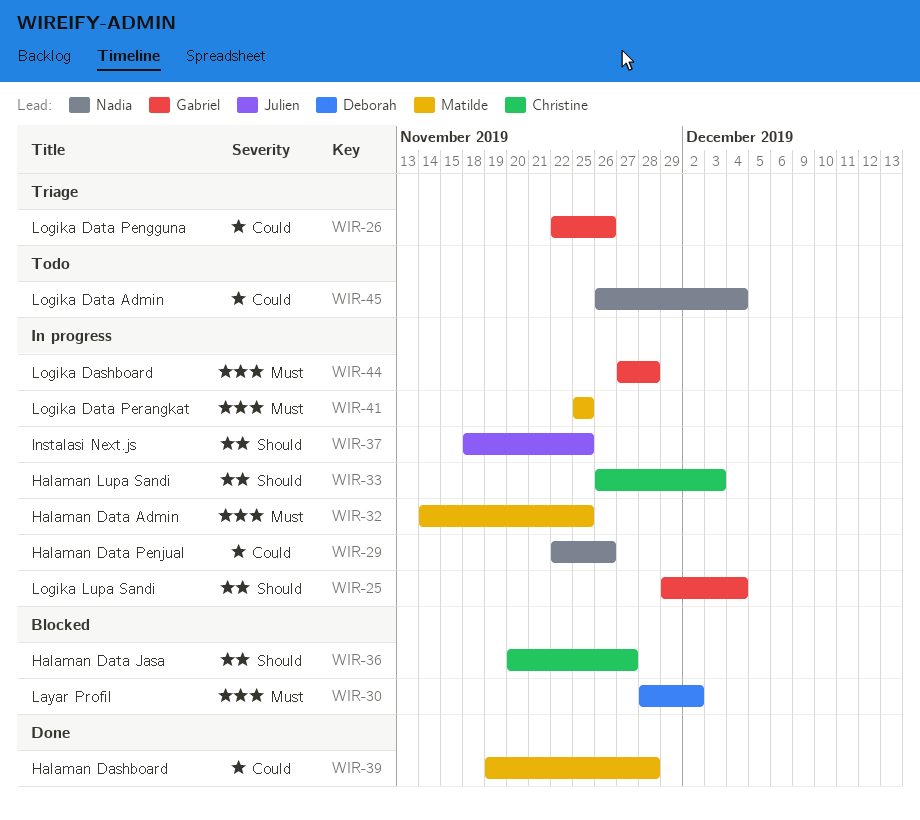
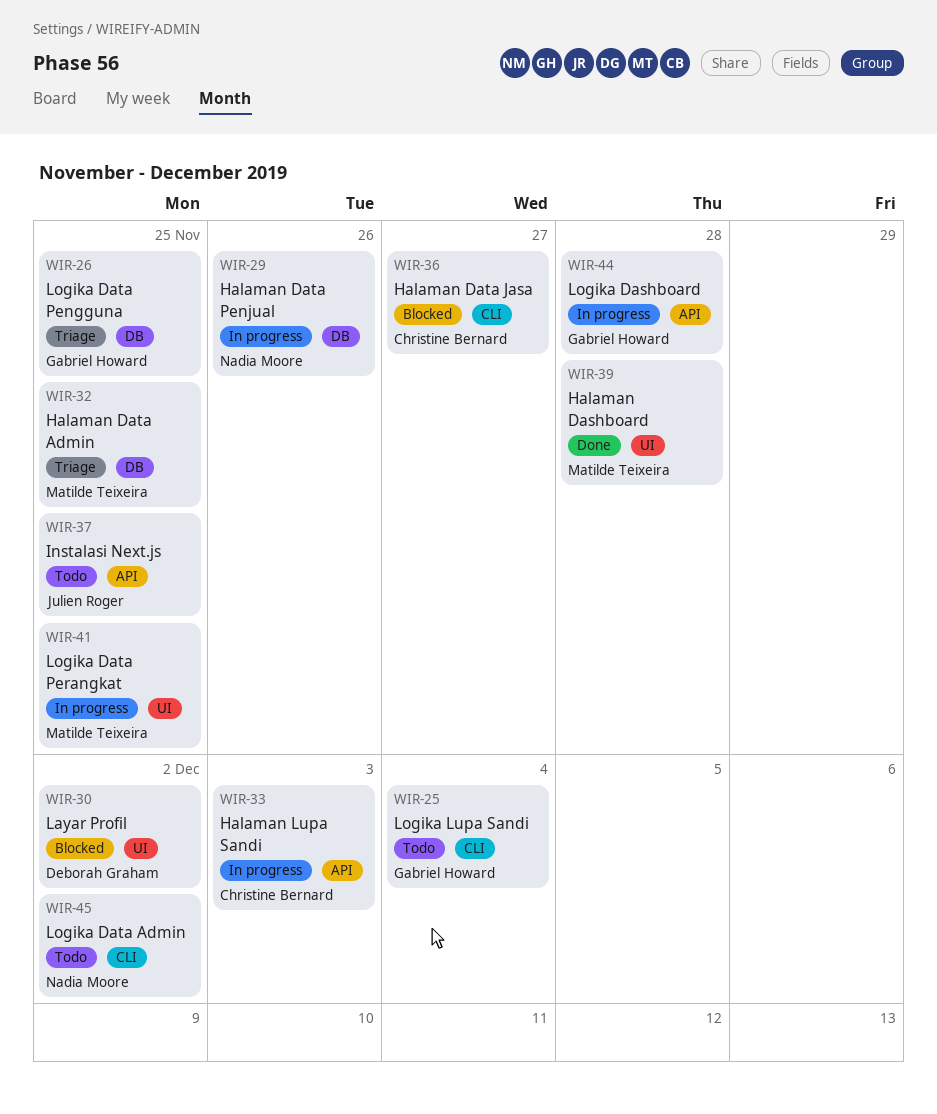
WIR-25, status: In progress -> Todo
WIR-26, due: Nov 26 -> Nov 25
WIR-32, status: In progress -> Triage
WIR-37, status: In progress -> Todo
WIR-45, due: Dec 4 -> Dec 2

